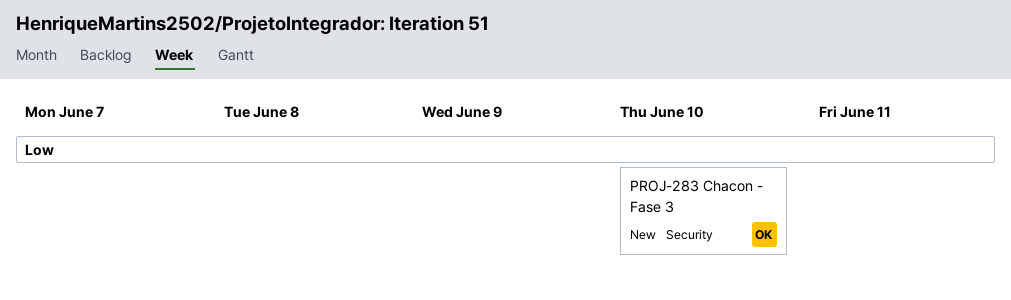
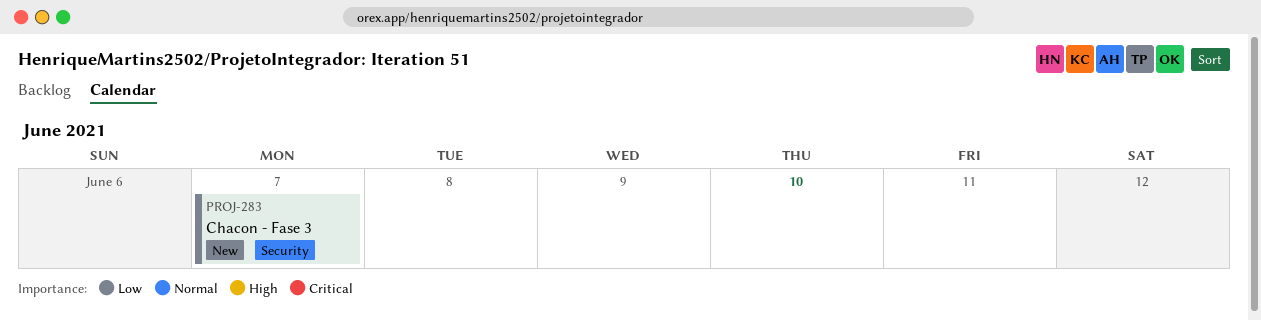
PROJ-283, due: Jun 10 -> Jun 7

